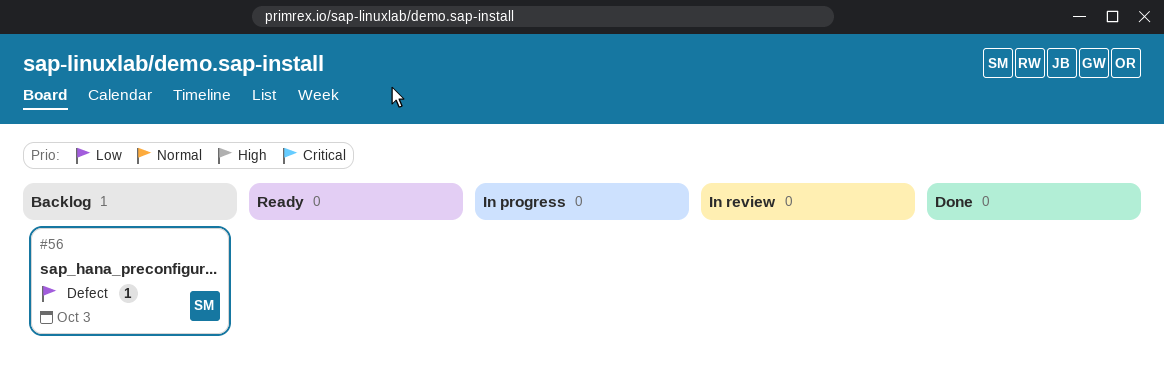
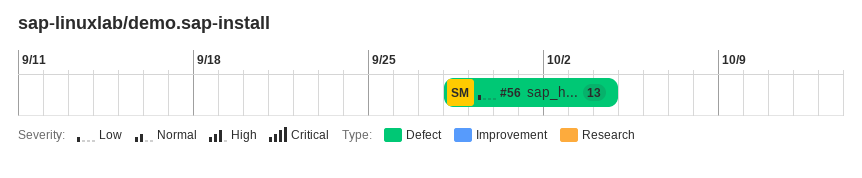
#56, estimate: 1 -> 13
#56, due: Oct 3 -> Oct 4

